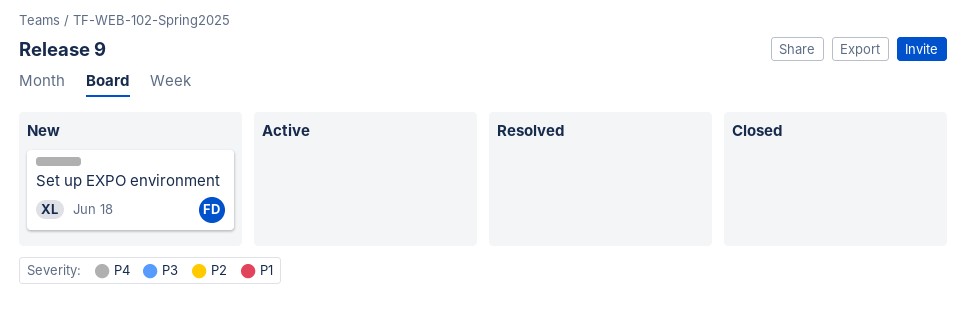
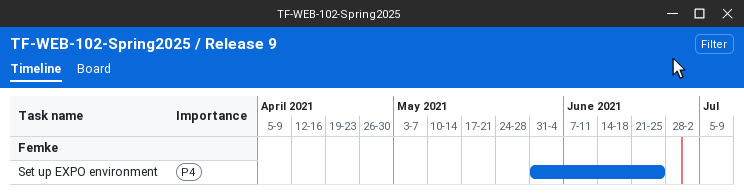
Set up EXPO environment, due: Jun 18 -> Jun 25

